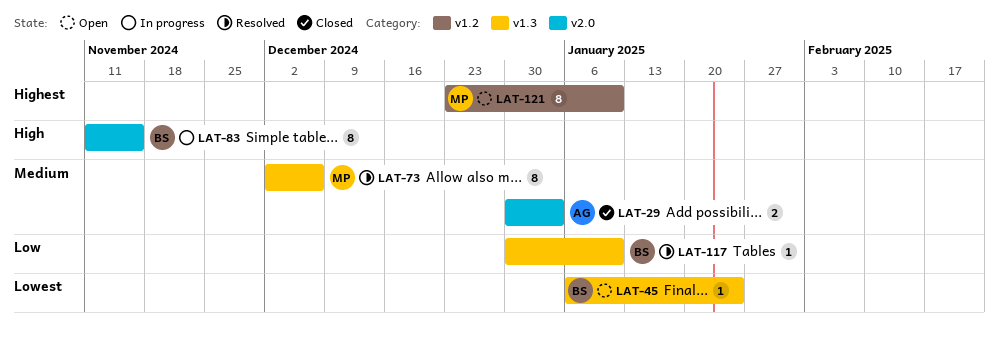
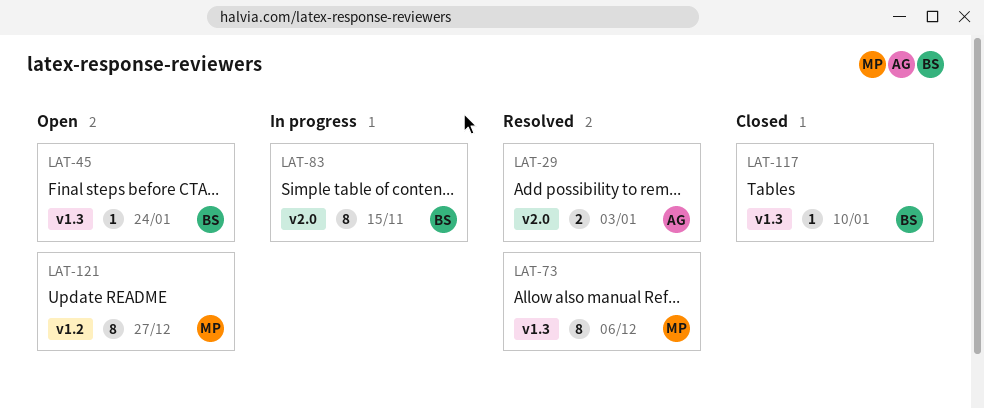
LAT-29, status: Closed -> Resolved
LAT-117, status: Resolved -> Closed
LAT-121, due: Jan 10 -> Dec 27

